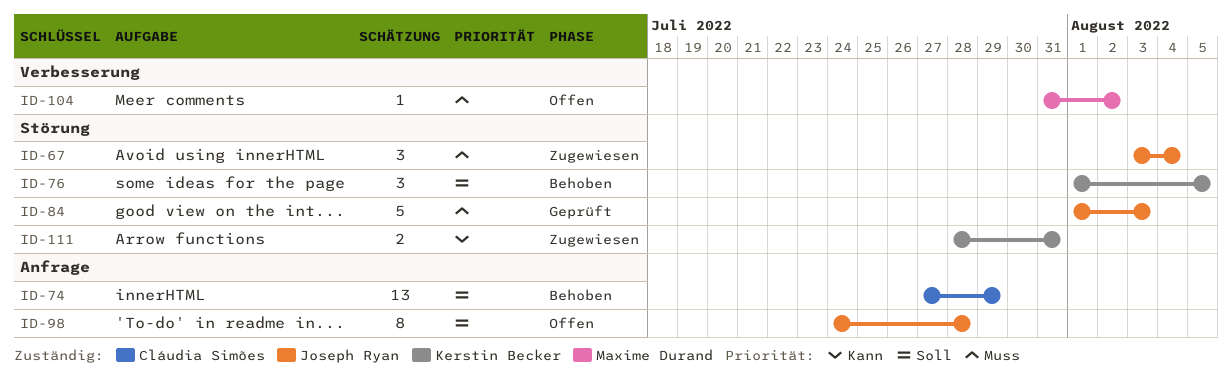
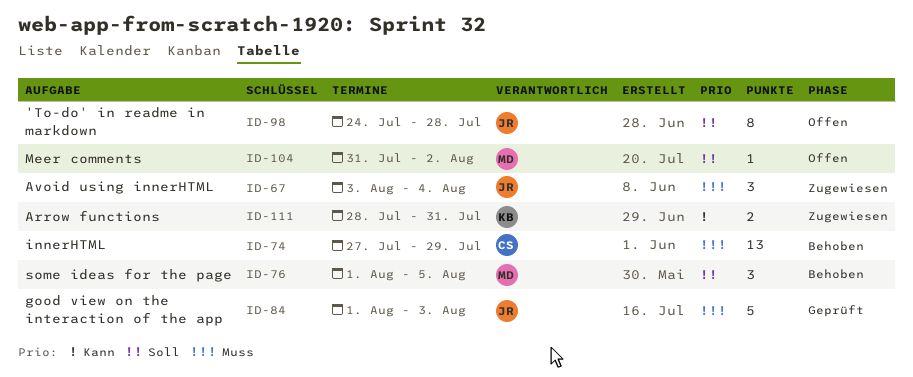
ID-74, priority: Soll -> Muss
ID-76, owner: Kerstin Becker -> Maxime Durand
ID-104, priority: Muss -> Soll

